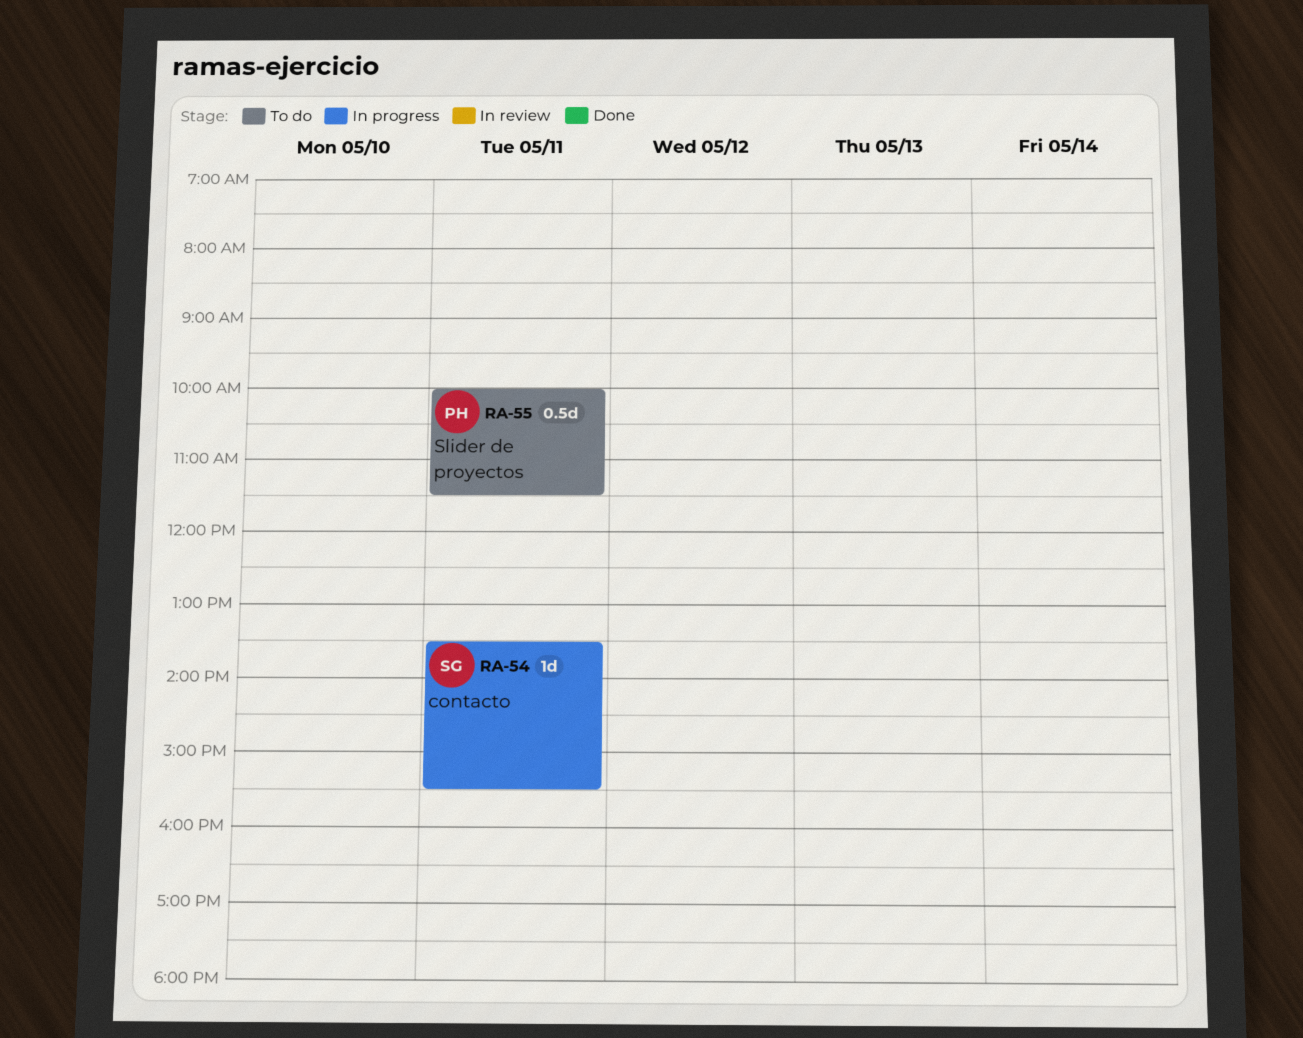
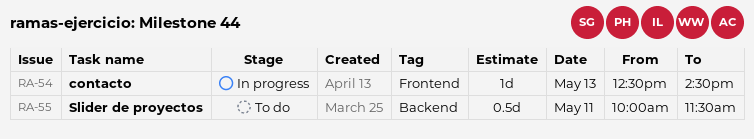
RA-54, day: May 11 -> May 13
RA-54, begins: 13:30 -> 12:30
RA-54, ends: 15:30 -> 14:30

